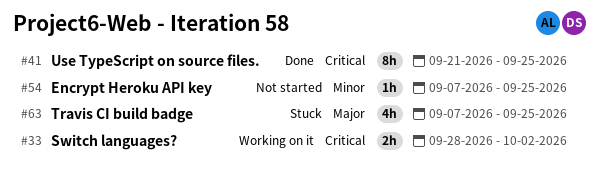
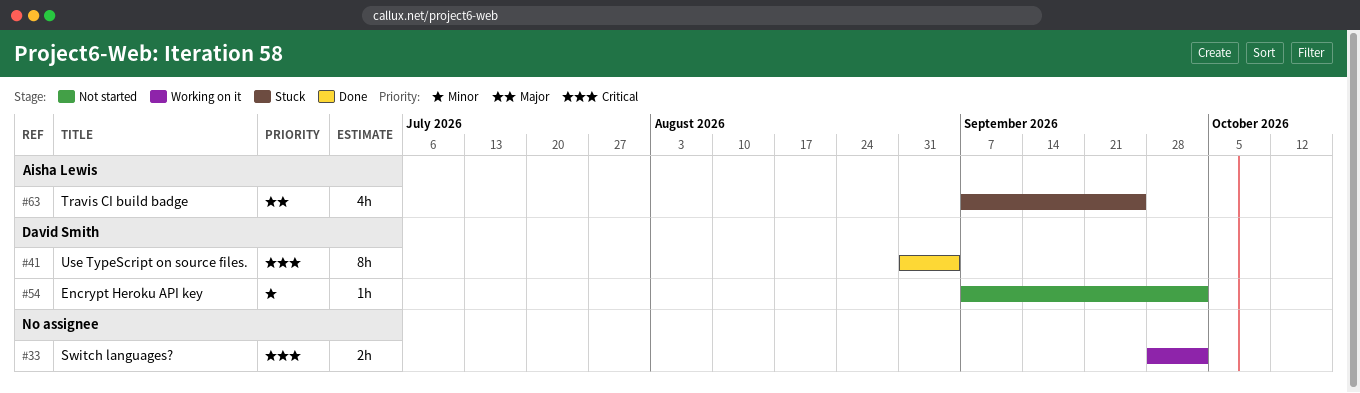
#41, start: Sep 21 -> Aug 31
#41, due: Sep 25 -> Sep 4
#54, due: Sep 25 -> Oct 2

